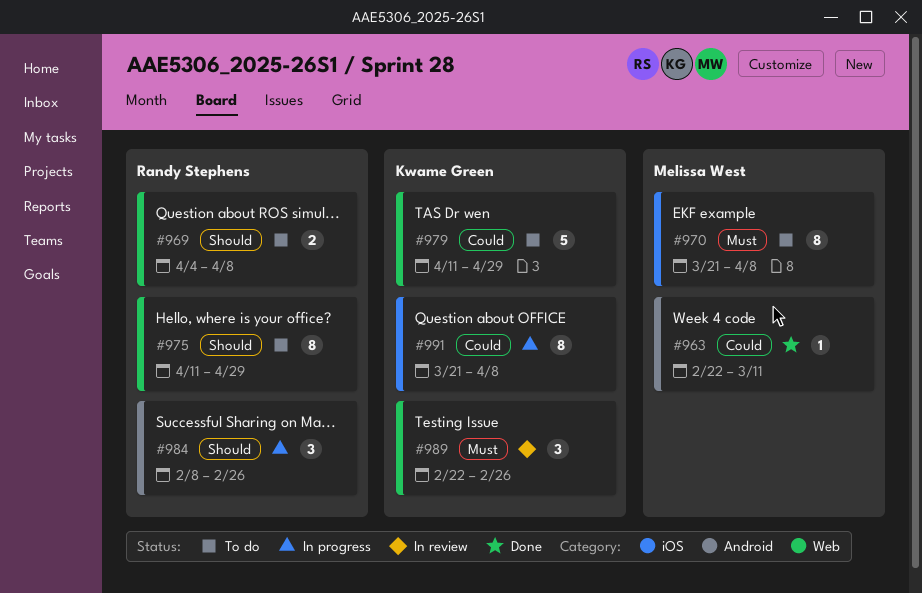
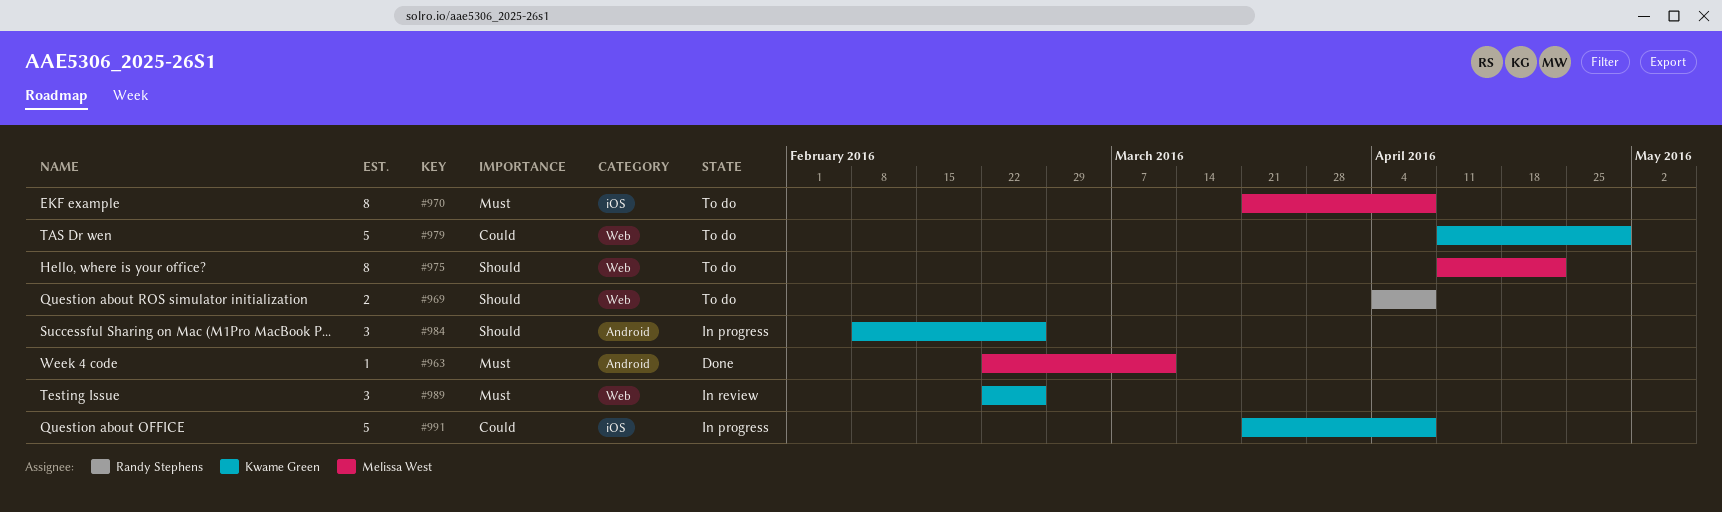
#963, priority: Could -> Must
#975, owner: Randy Stephens -> Melissa West
#975, due: Apr 29 -> Apr 22
#984, owner: Randy Stephens -> Kwame Green
#991, estimate: 8 -> 5

